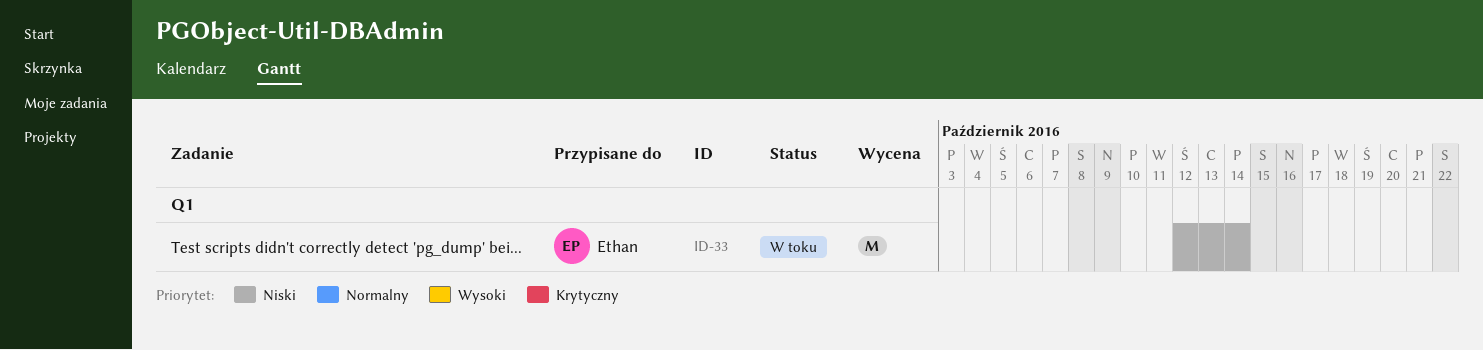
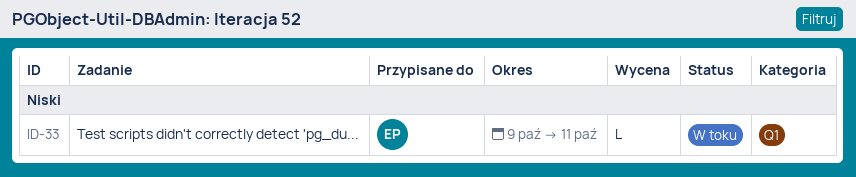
ID-33, estimate: M -> L
ID-33, start: Oct 12 -> Oct 9
ID-33, due: Oct 14 -> Oct 11

